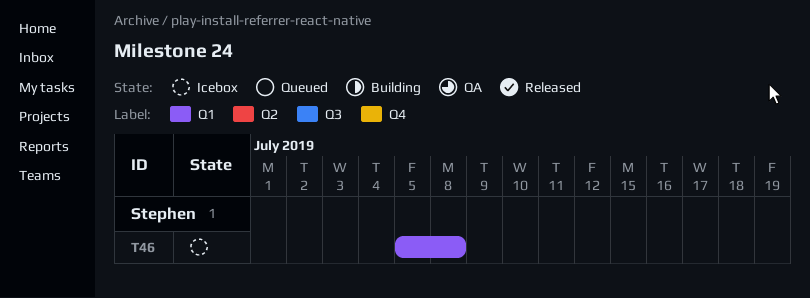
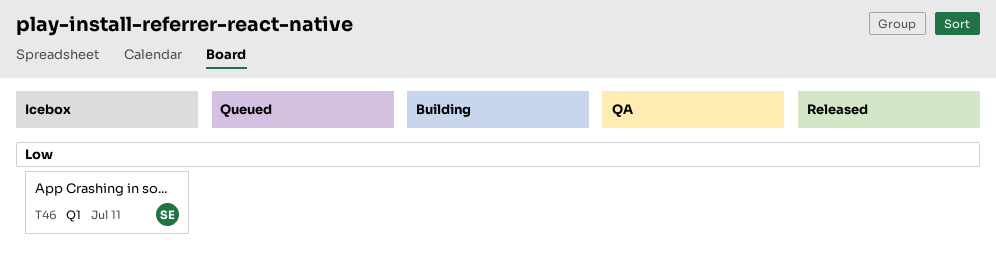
T46, due: Jul 8 -> Jul 11

